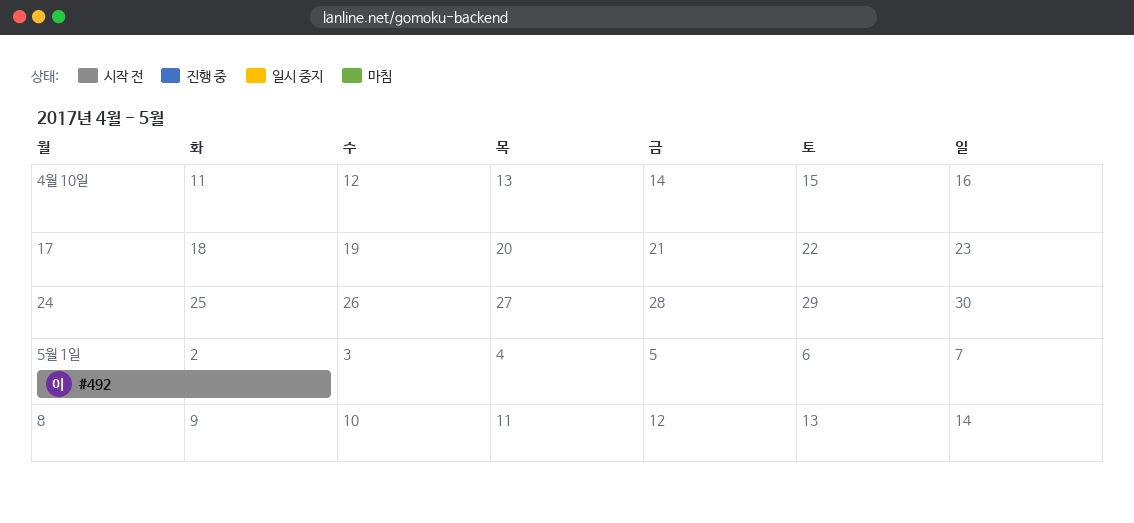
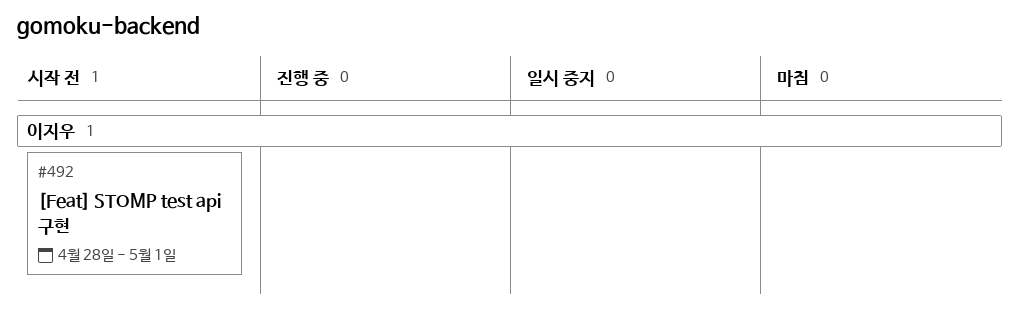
#492, start: May 1 -> Apr 28
#492, due: May 2 -> May 1

